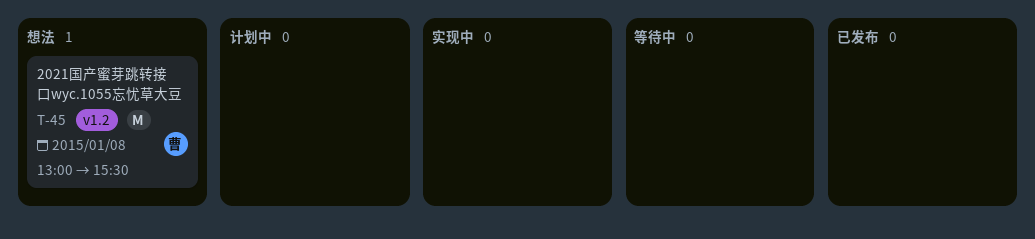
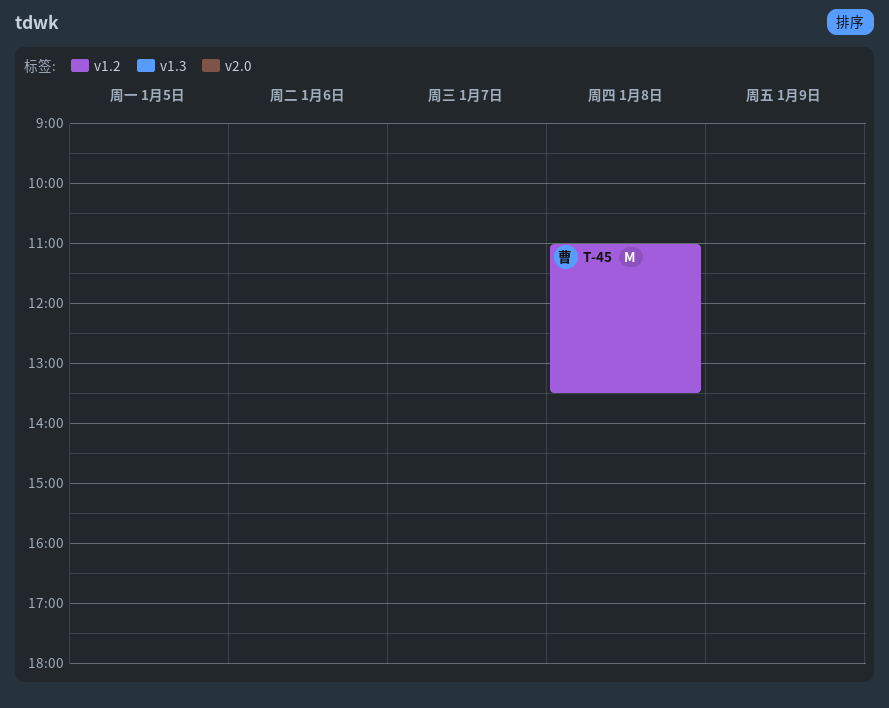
T-45, begins: 13:00 -> 11:00
T-45, ends: 15:30 -> 13:30

